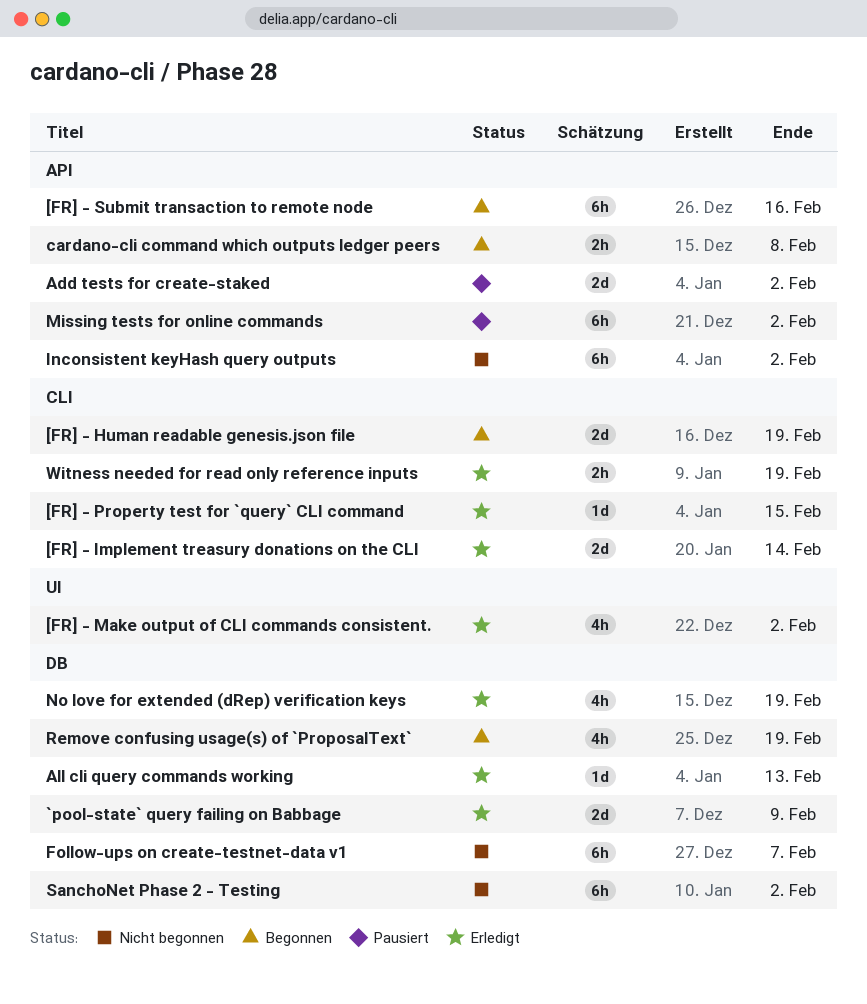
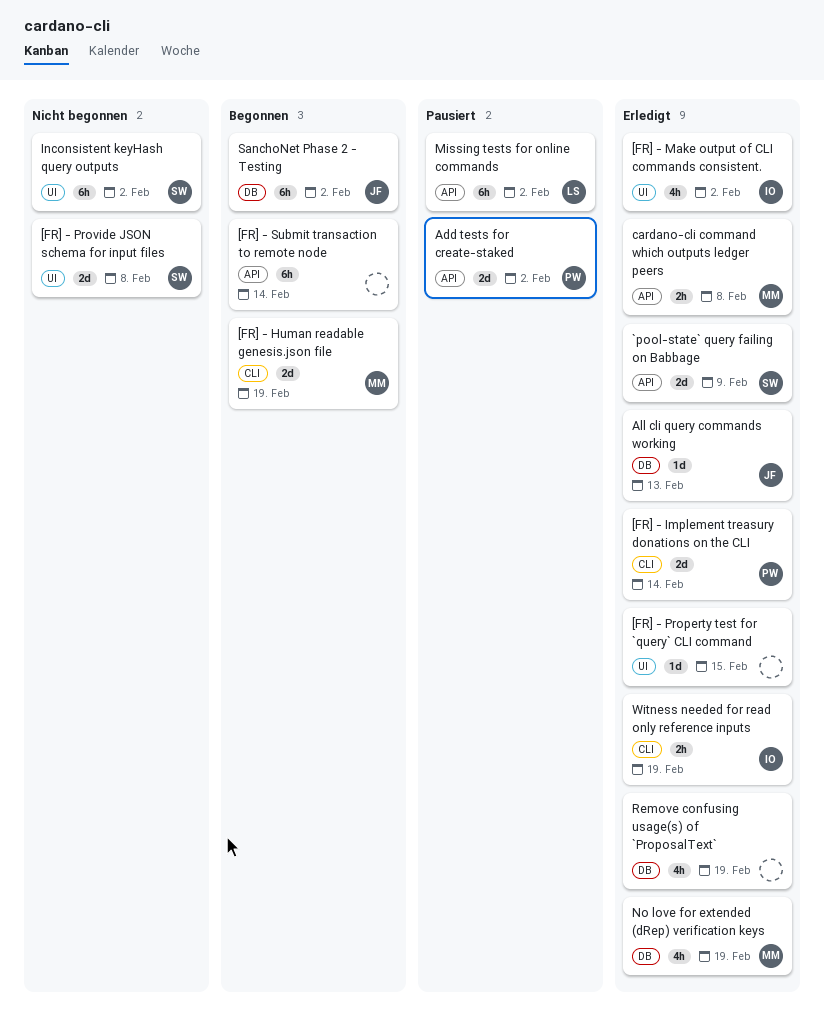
[FR] - Property test for `query` CLI command, label: CLI -> UI
[FR] - Provide JSON schema for input files: none -> present
[FR] - Submit transaction to remote node, due: Feb 16 -> Feb 14
`pool-state` query failing on Babbage, label: DB -> API
cardano-cli command which outputs ledger peers, status: Begonnen -> Erledigt
Follow-ups on create-testnet-data v1: present -> none
Inconsistent keyHash query outputs, label: API -> UI
Remove confusing usage(s) of `ProposalText`, status: Begonnen -> Erledigt
SanchoNet Phase 2 - Testing, status: Nicht begonnen -> Begonnen

